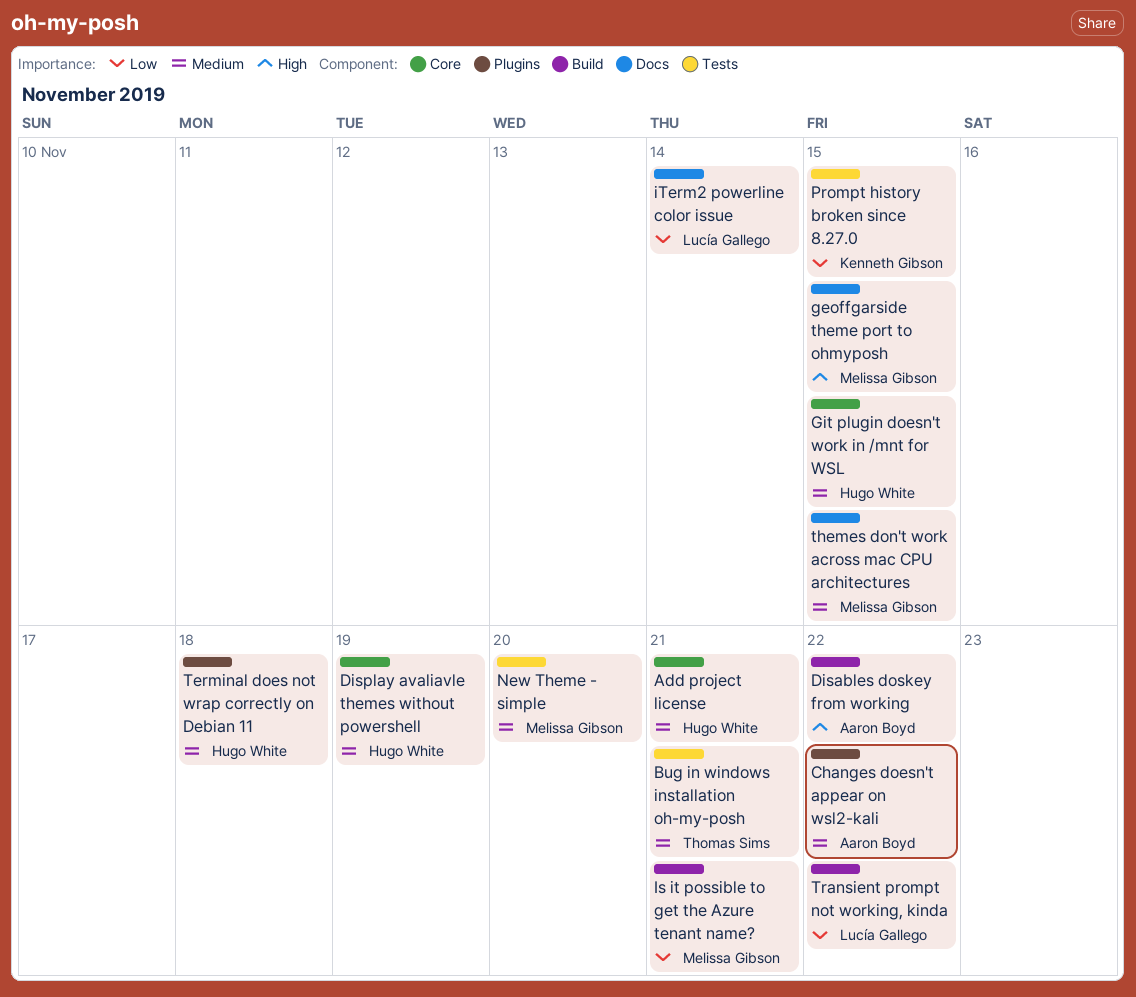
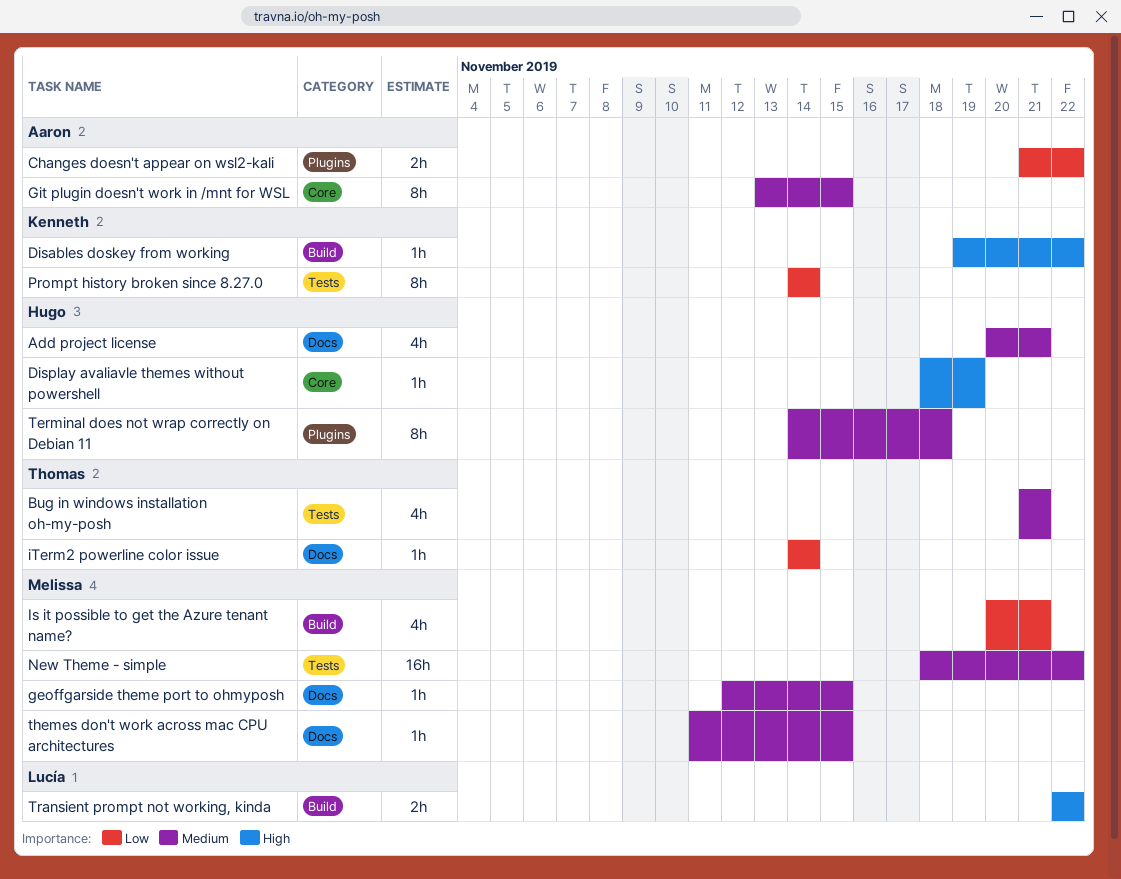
Add project license, label: Core -> Docs
Changes doesn't appear on wsl2-kali, priority: Medium -> Low
Disables doskey from working, owner: Aaron Boyd -> Kenneth Gibson
Display avaliavle themes without powershell, priority: Medium -> High
geoffgarside theme port to ohmyposh, priority: High -> Medium
Git plugin doesn't work in /mnt for WSL, owner: Hugo White -> Aaron Boyd
iTerm2 powerline color issue, owner: Lucía Gallego -> Thomas Sims
New Theme - simple, due: Nov 20 -> Nov 22
Prompt history broken since 8.27.0, due: Nov 15 -> Nov 14
Transient prompt not working, kinda, priority: Low -> High

